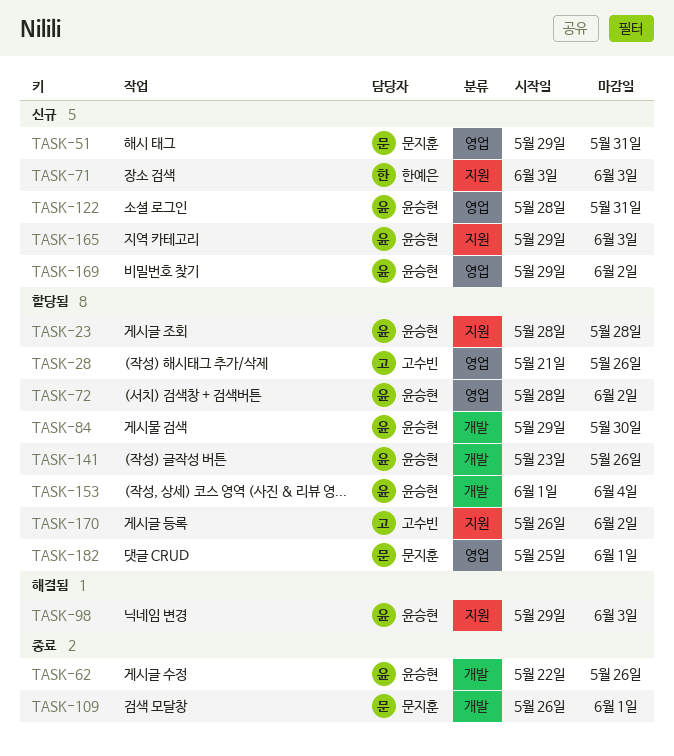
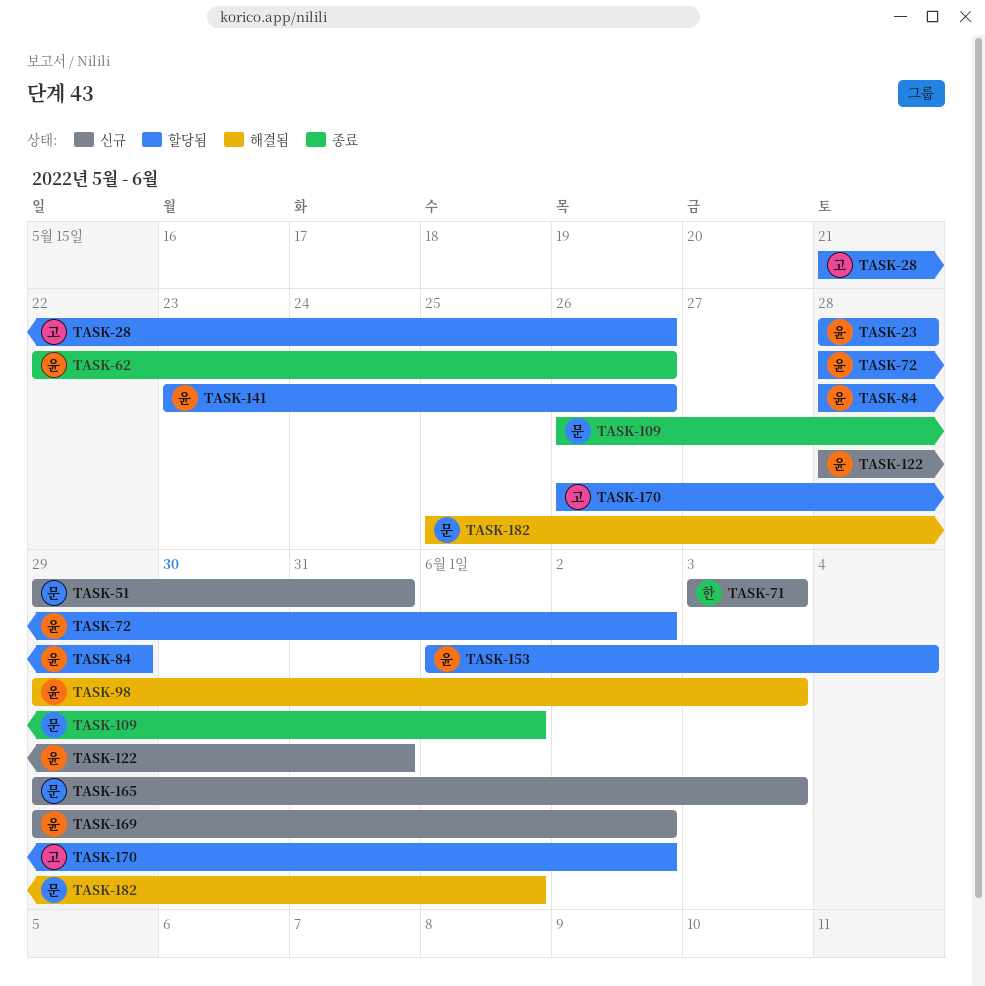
TASK-84, start: May 29 -> May 28
TASK-84, due: May 30 -> May 29
TASK-165, owner: 윤승현 -> 문지훈
TASK-182, status: 할당됨 -> 해결됨

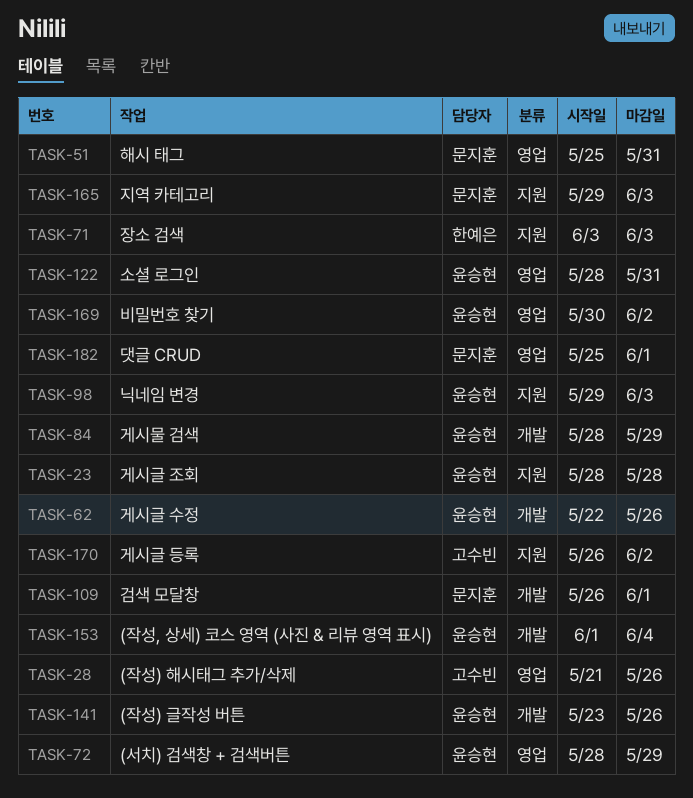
TASK-51, start: May 29 -> May 25
TASK-72, due: Jun 2 -> May 29
TASK-169, start: May 29 -> May 30

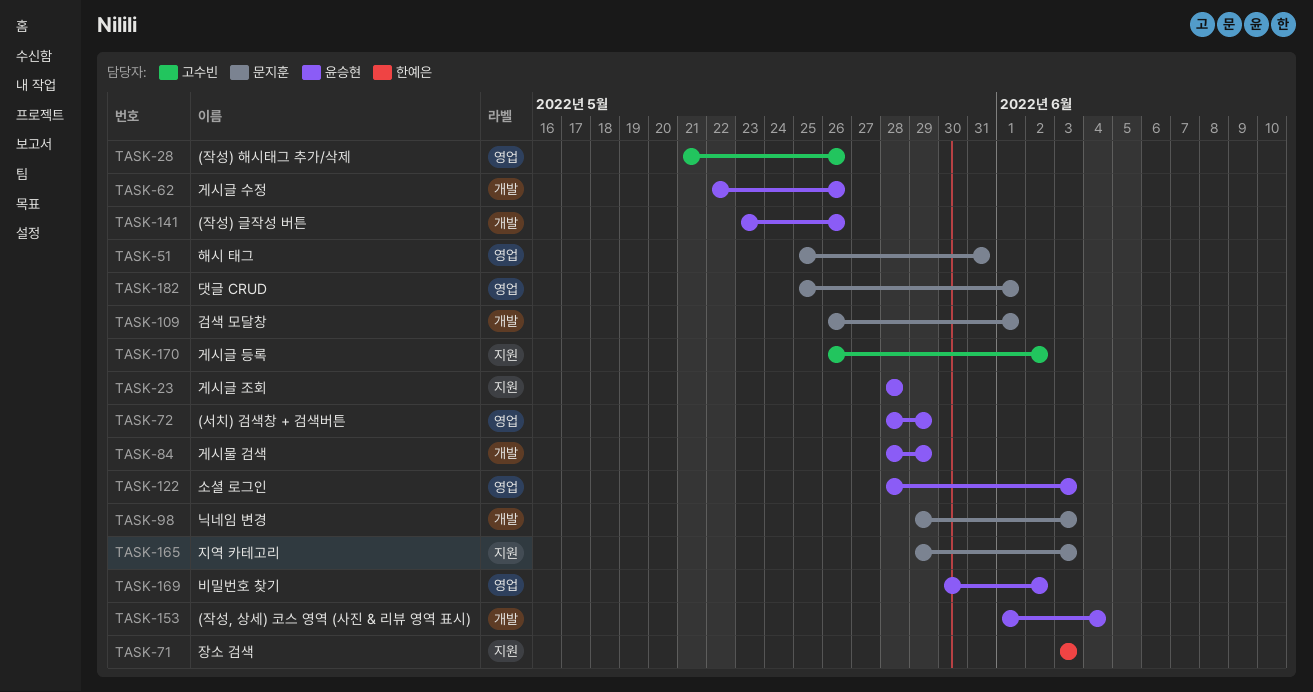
TASK-98, owner: 윤승현 -> 문지훈
TASK-98, label: 지원 -> 개발
TASK-122, due: May 31 -> Jun 3

